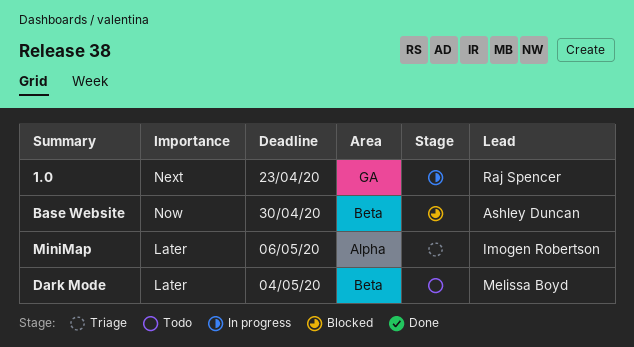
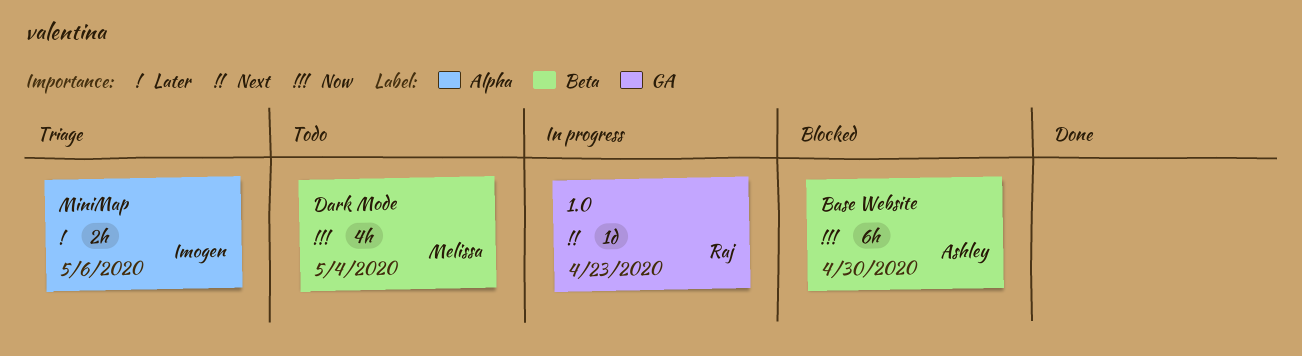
Dark Mode, priority: Later -> Now

